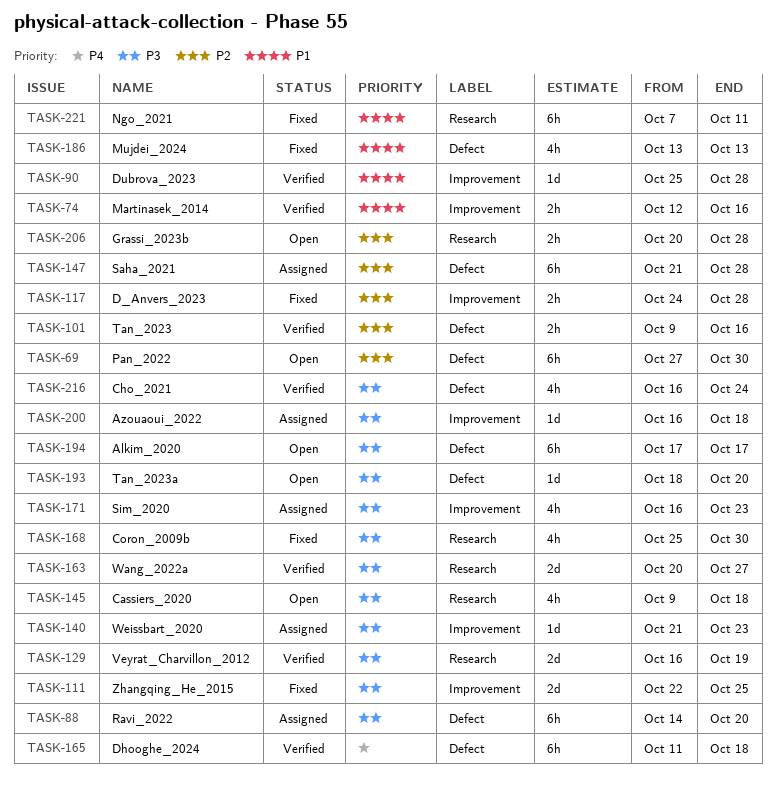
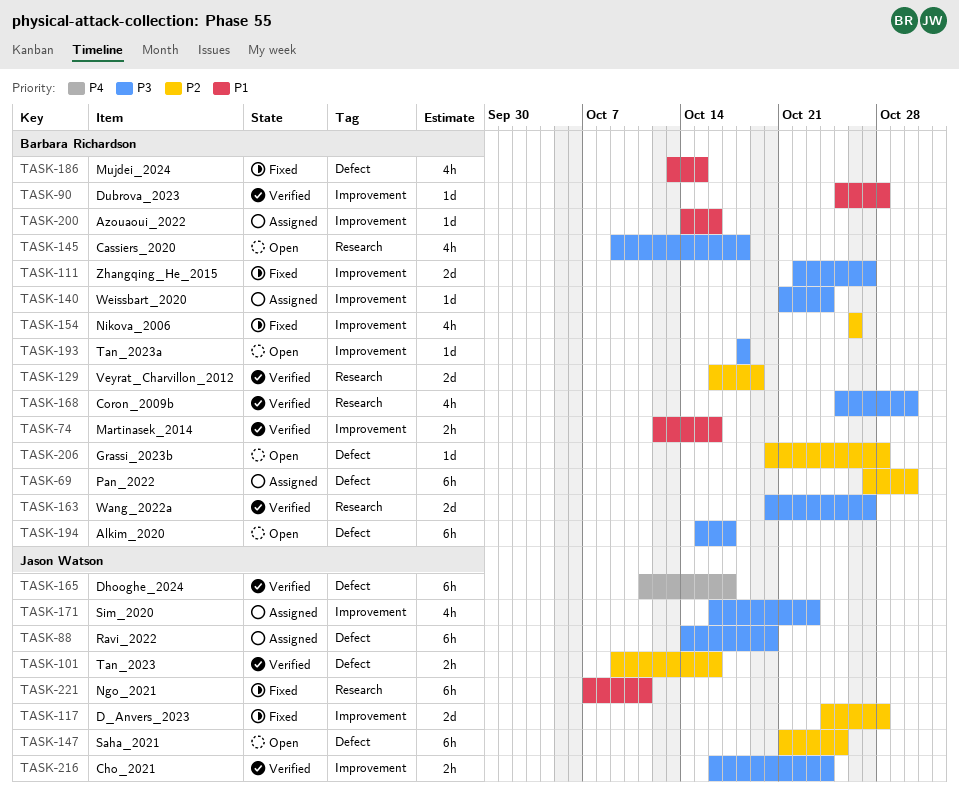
TASK-69, status: Open -> Assigned
TASK-111, due: Oct 25 -> Oct 27
TASK-117, estimate: 2h -> 2d
TASK-129, priority: P3 -> P2
TASK-140, due: Oct 23 -> Oct 24
TASK-147, status: Assigned -> Open
TASK-147, due: Oct 28 -> Oct 25
TASK-154: none -> present
TASK-165, due: Oct 18 -> Oct 17
TASK-168, status: Fixed -> Verified
TASK-186, due: Oct 13 -> Oct 15
TASK-193, label: Defect -> Improvement
TASK-193, due: Oct 20 -> Oct 18
TASK-194, start: Oct 17 -> Oct 15
TASK-200, priority: P3 -> P1
TASK-200, start: Oct 16 -> Oct 14
TASK-200, due: Oct 18 -> Oct 16
TASK-206, label: Research -> Defect
TASK-206, estimate: 2h -> 1d
TASK-216, label: Defect -> Improvement
TASK-216, estimate: 4h -> 2h

